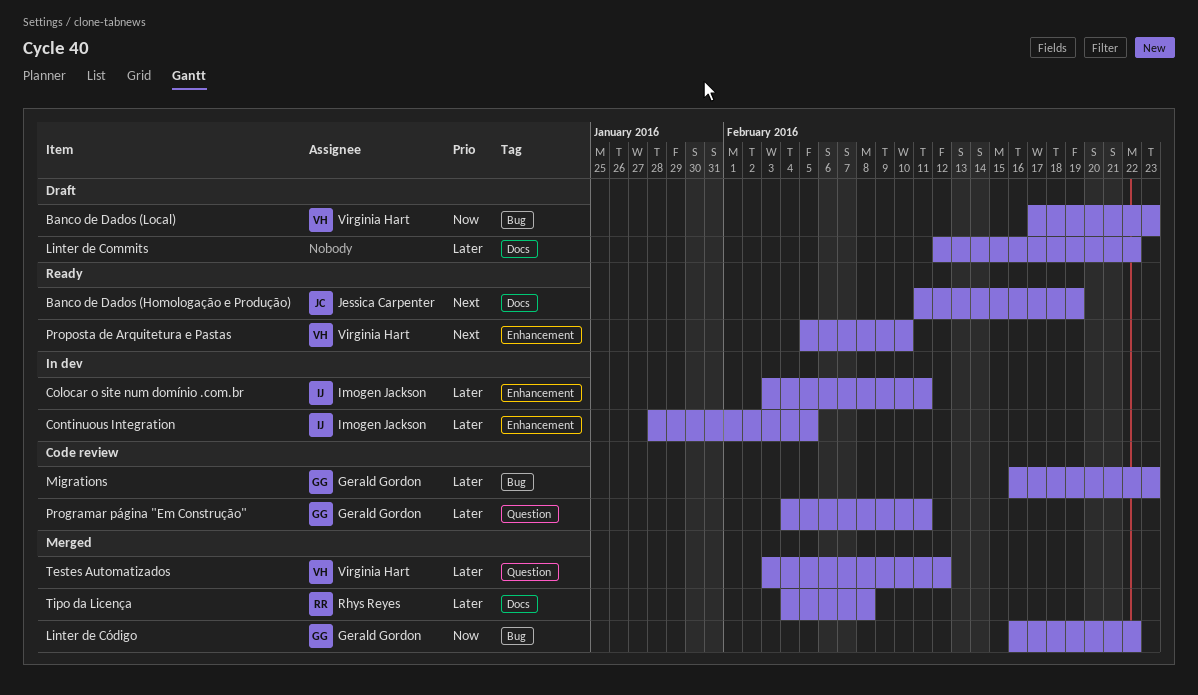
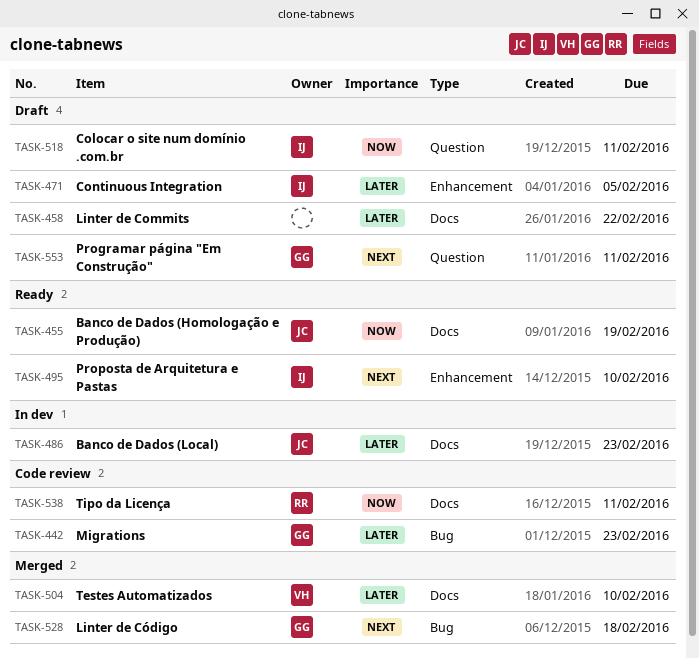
Banco de Dados (Homologação e Produção), priority: Next -> Now
Banco de Dados (Local), status: Draft -> In dev
Banco de Dados (Local), owner: Virginia Hart -> Jessica Carpenter
Banco de Dados (Local), priority: Now -> Later
Banco de Dados (Local), label: Bug -> Docs
Colocar o site num domínio .com.br, status: In dev -> Draft
Colocar o site num domínio .com.br, priority: Later -> Now
Colocar o site num domínio .com.br, label: Enhancement -> Question
Continuous Integration, status: In dev -> Draft
Linter de Código, priority: Now -> Next
Linter de Código, due: Feb 22 -> Feb 18
Programar página "Em Construção", status: Code review -> Draft
Programar página "Em Construção", priority: Later -> Next
Proposta de Arquitetura e Pastas, owner: Virginia Hart -> Imogen Jackson
Testes Automatizados, label: Question -> Docs
Testes Automatizados, due: Feb 12 -> Feb 10
Tipo da Licença, status: Merged -> Code review
Tipo da Licença, priority: Later -> Now
Tipo da Licença, due: Feb 8 -> Feb 11

